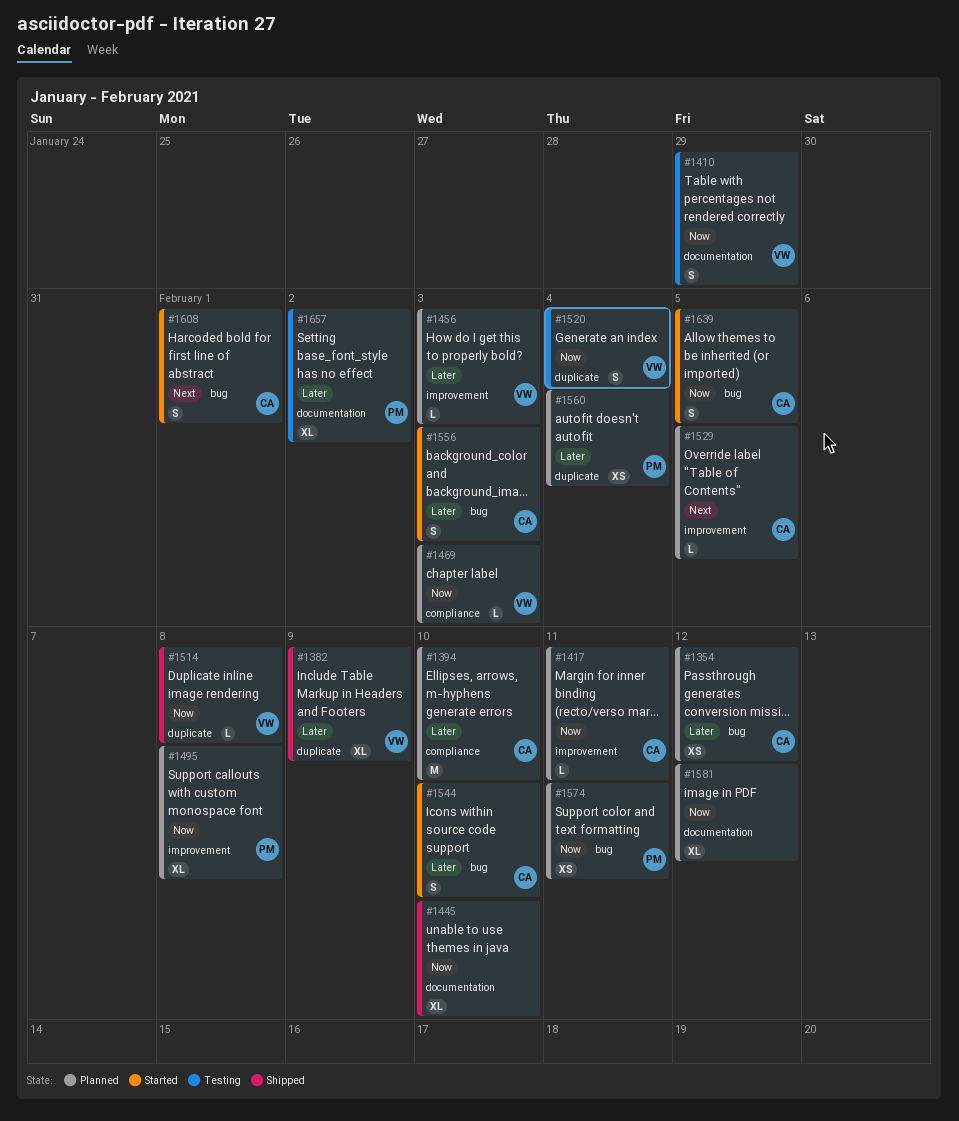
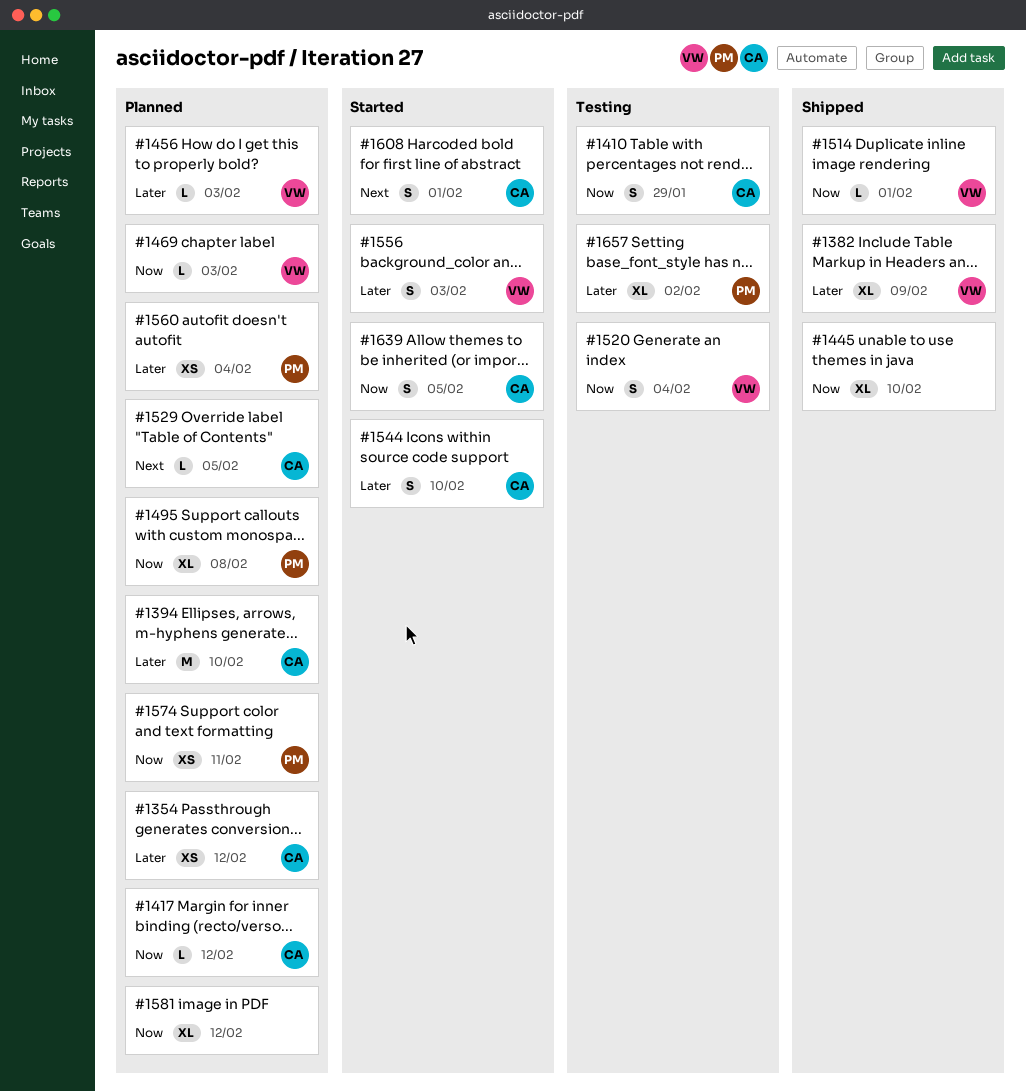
#1410, owner: VW -> CA
#1417, due: Feb 11 -> Feb 12
#1514, due: Feb 8 -> Feb 1
#1556, owner: CA -> VW

